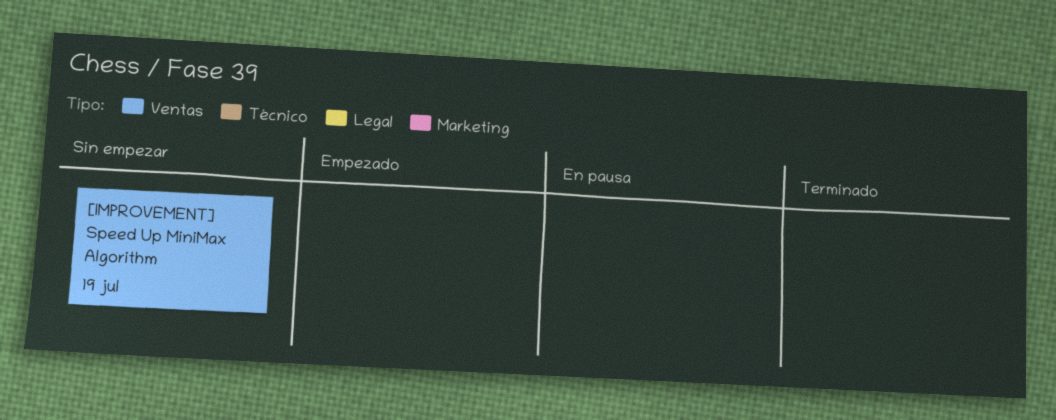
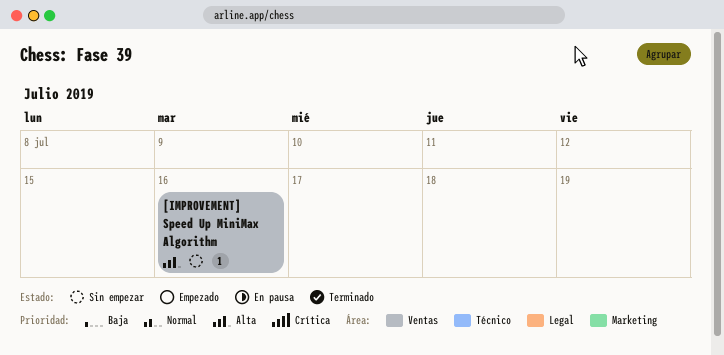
[IMPROVEMENT] Speed Up MiniMax Algorithm, due: Jul 19 -> Jul 16

